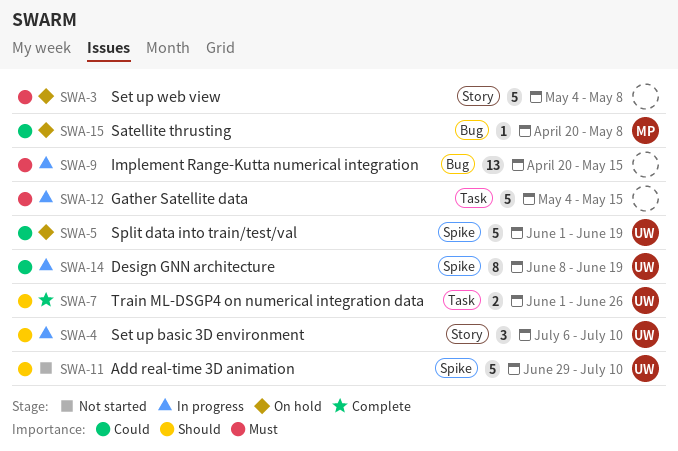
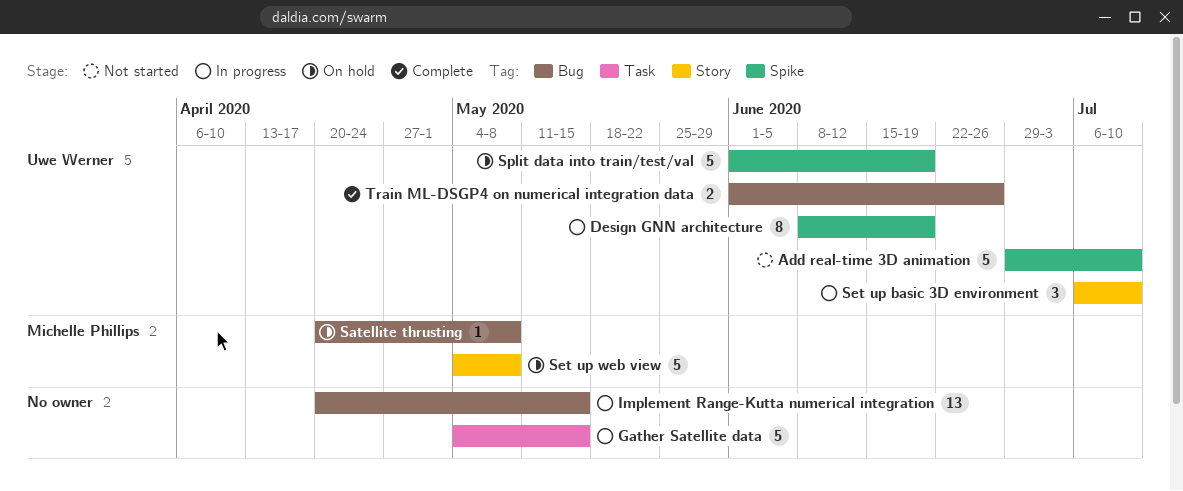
Set up web view, owner: none -> Michelle Phillips
Train ML-DSGP4 on numerical integration data, label: Task -> Bug

